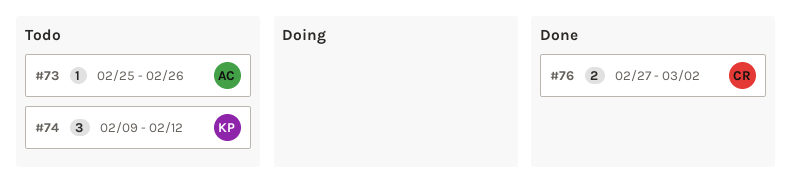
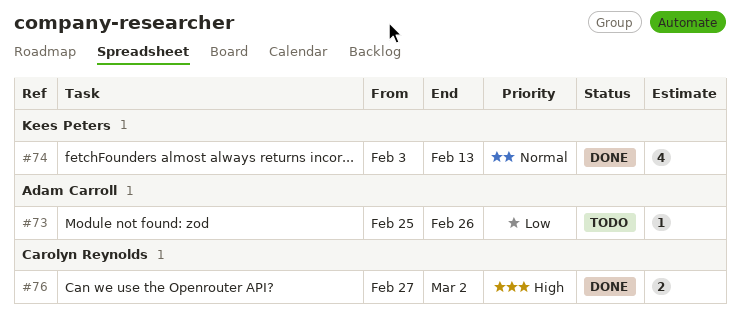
#74, status: Todo -> Done
#74, estimate: 3 -> 4
#74, start: Feb 9 -> Feb 3
#74, due: Feb 12 -> Feb 13

